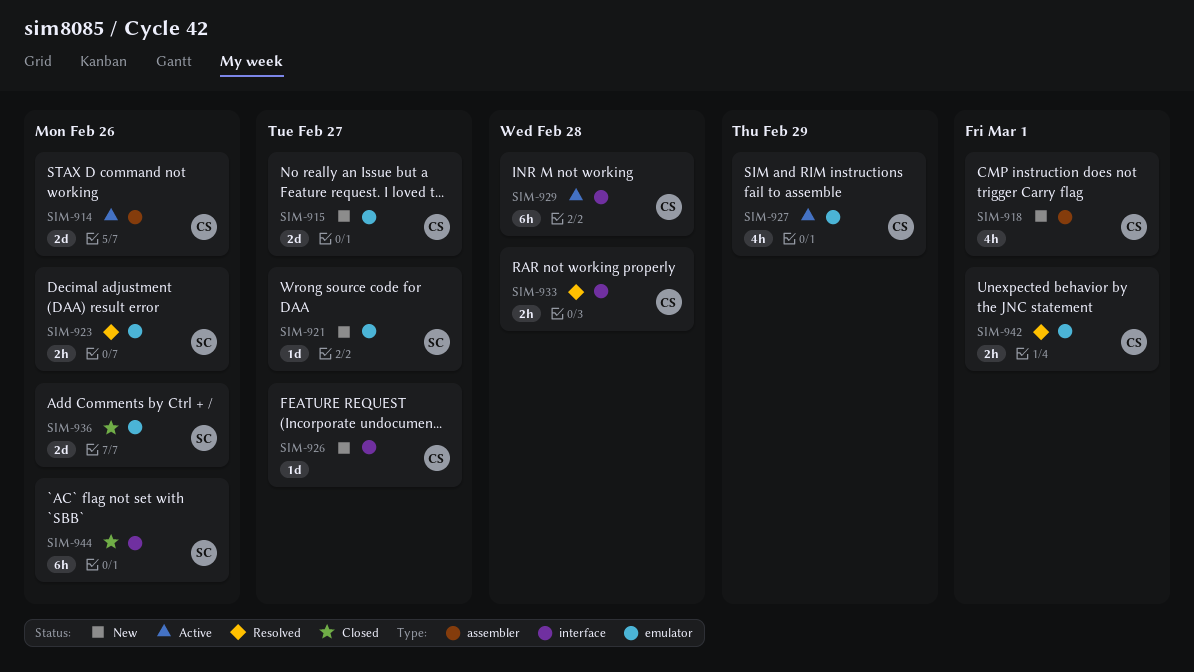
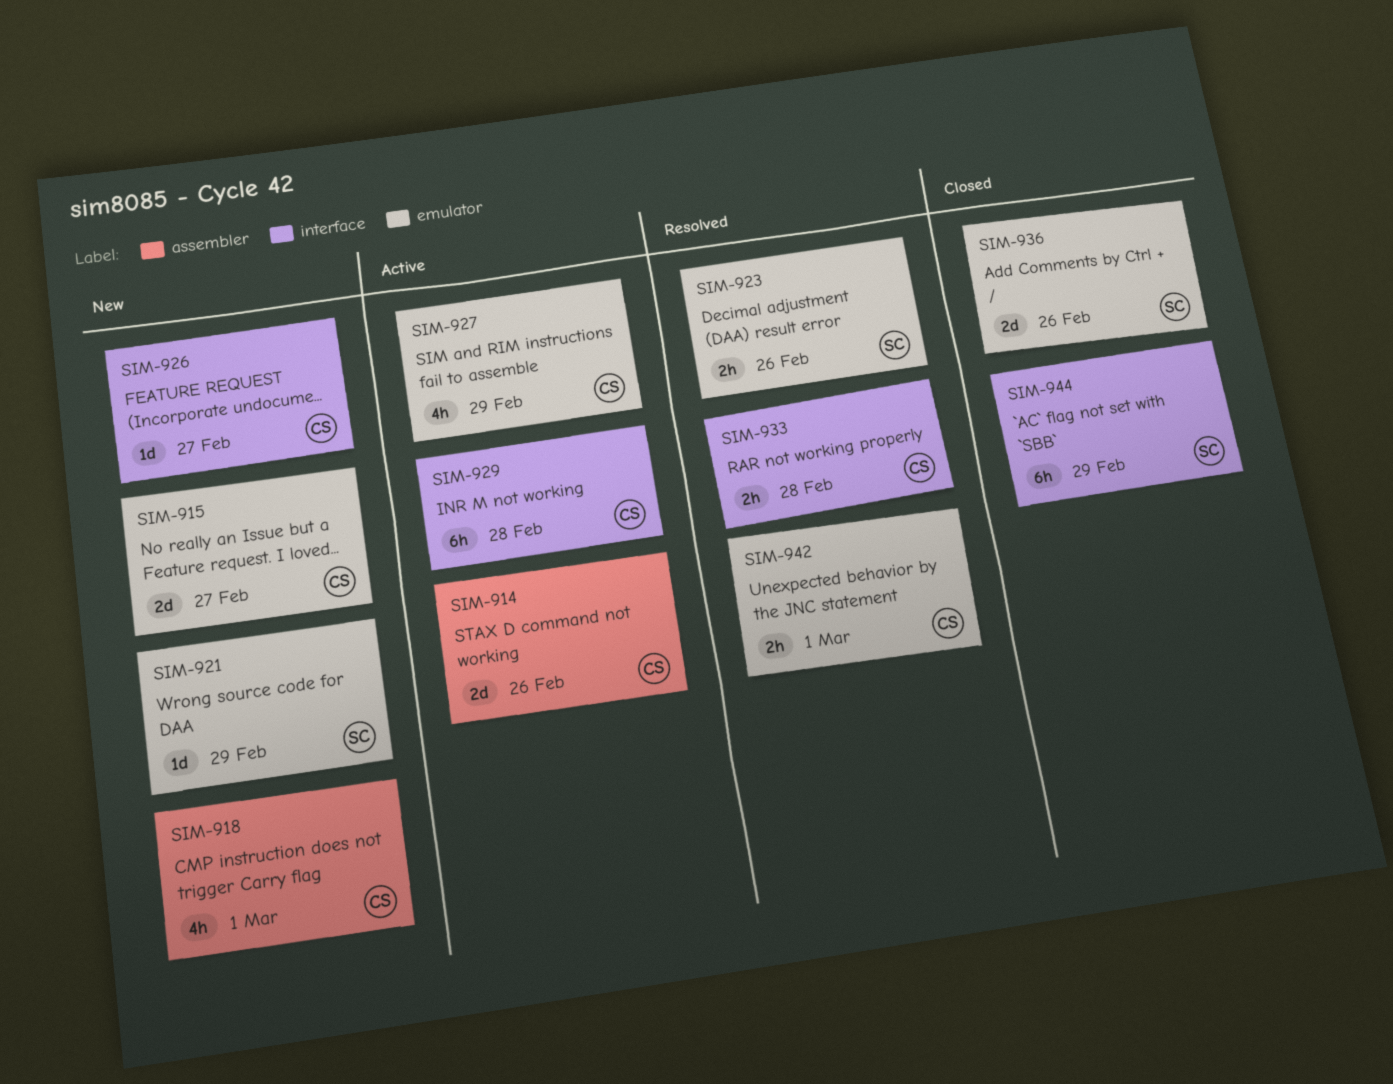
SIM-921, due: Feb 27 -> Feb 29
SIM-944, due: Feb 26 -> Feb 29

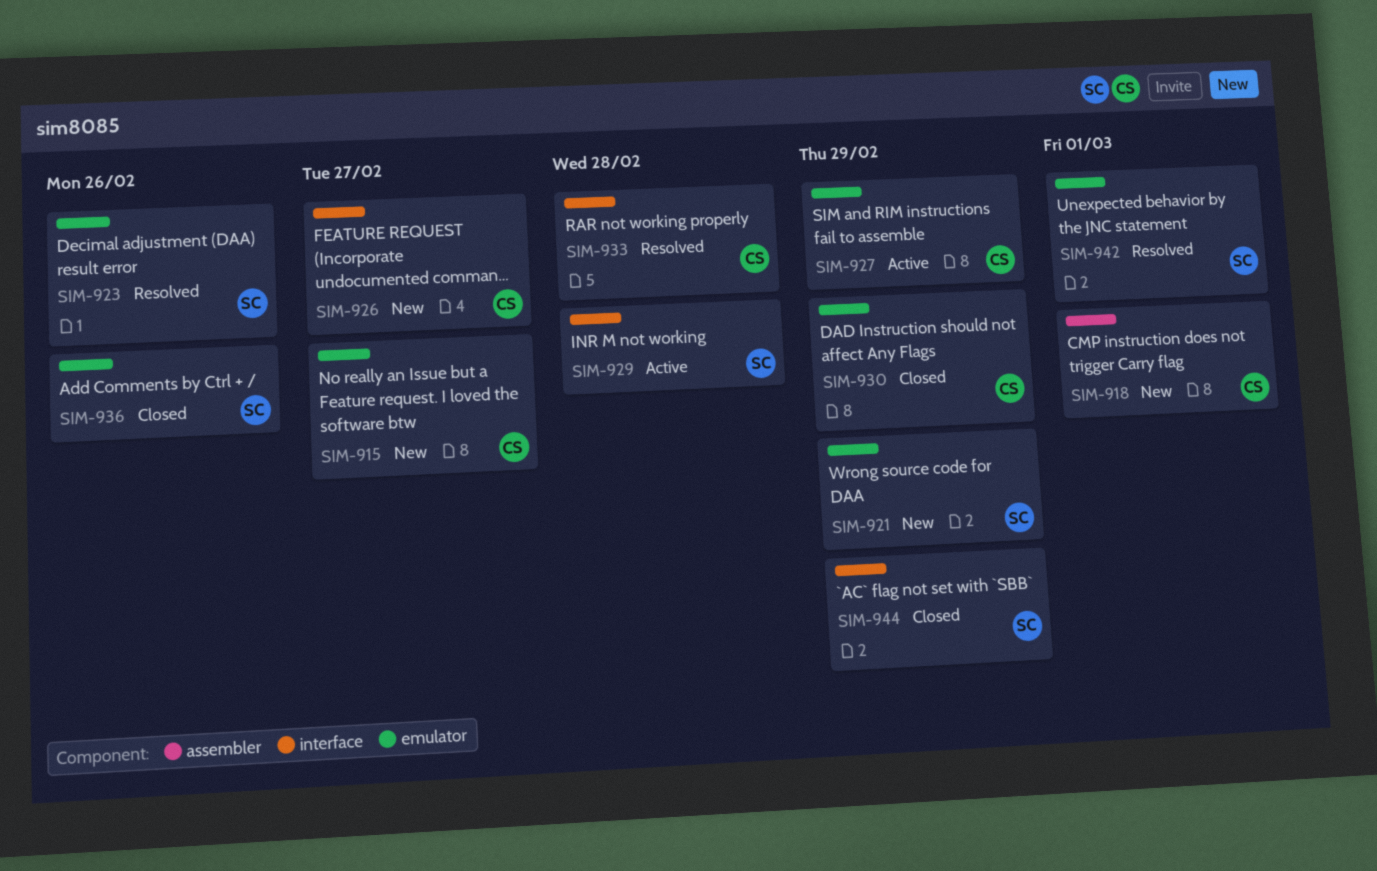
SIM-914: present -> none
SIM-929, owner: CS -> SC
SIM-930: none -> present
SIM-942, owner: CS -> SC

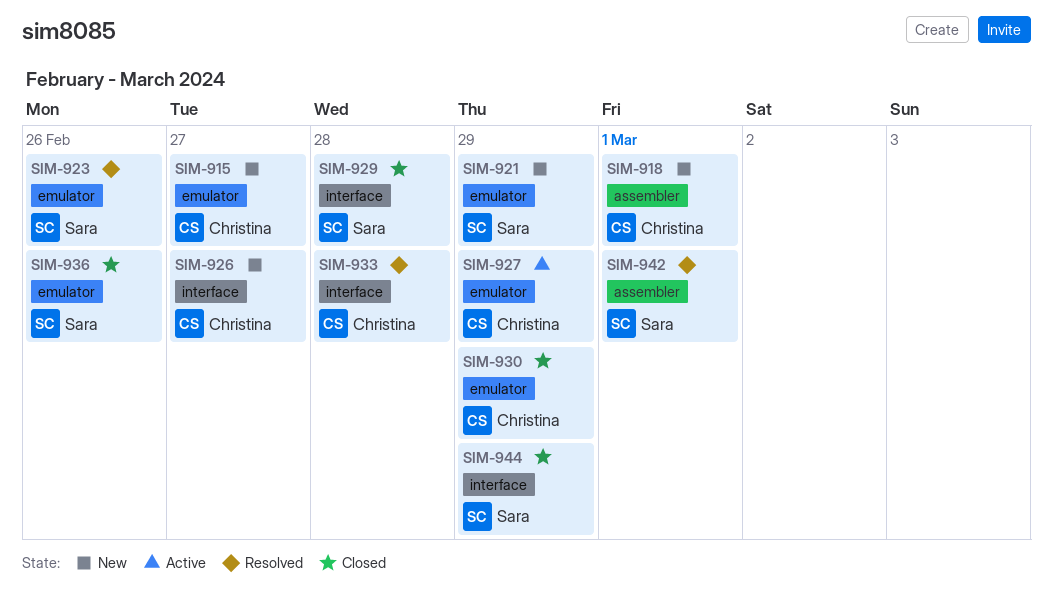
SIM-929, status: Active -> Closed
SIM-942, label: emulator -> assembler

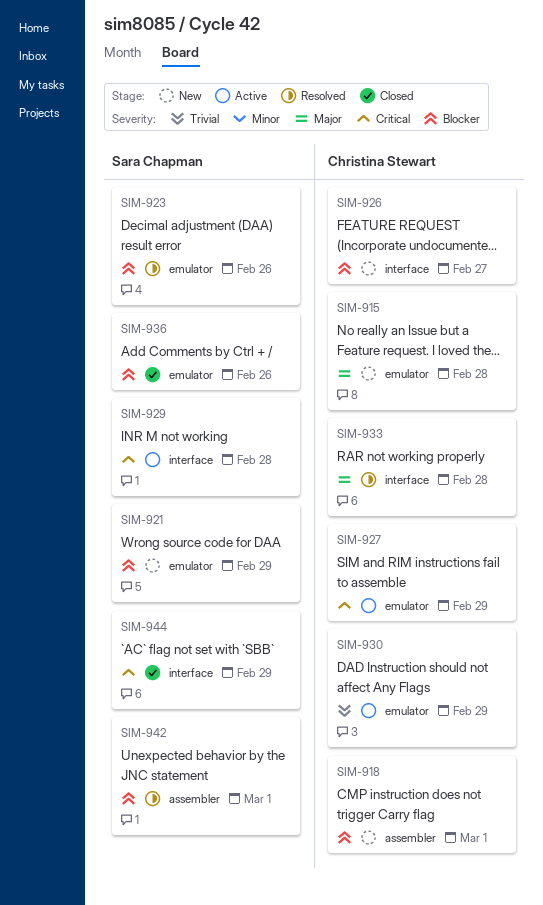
SIM-915, due: Feb 27 -> Feb 28
SIM-929, status: Closed -> Active
SIM-930, status: Closed -> Active

